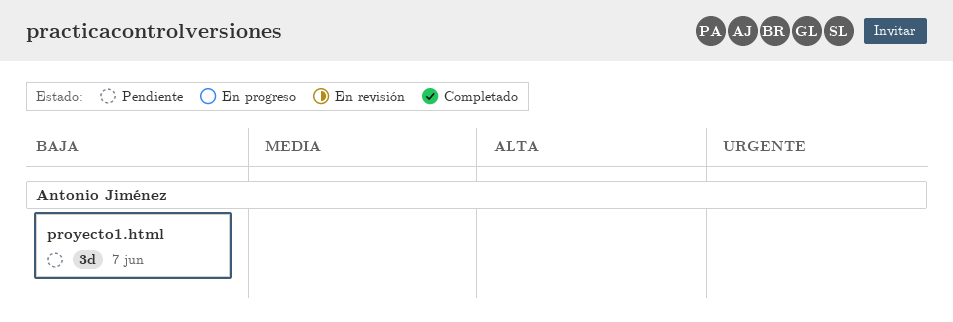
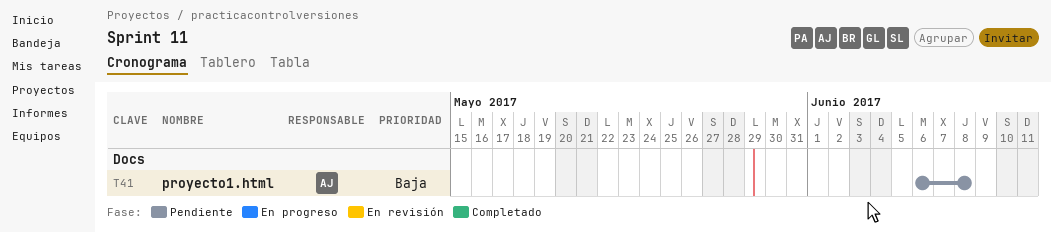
proyecto1.html, due: Jun 7 -> Jun 8

